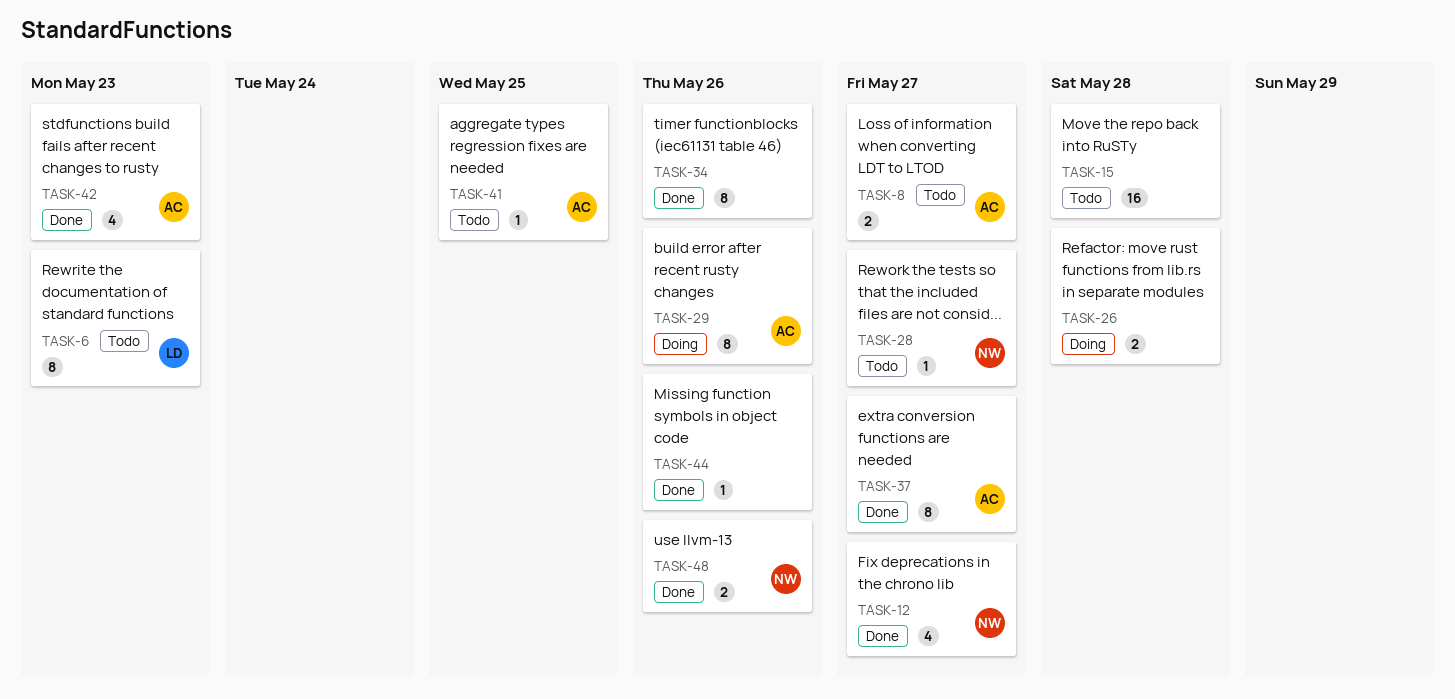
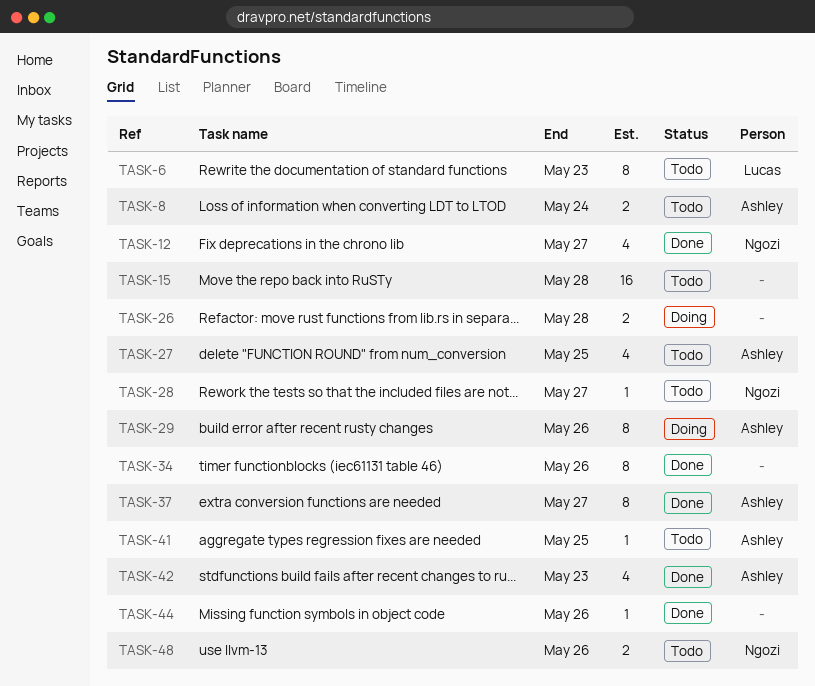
TASK-8, due: May 27 -> May 24
TASK-27: none -> present
TASK-48, status: Done -> Todo

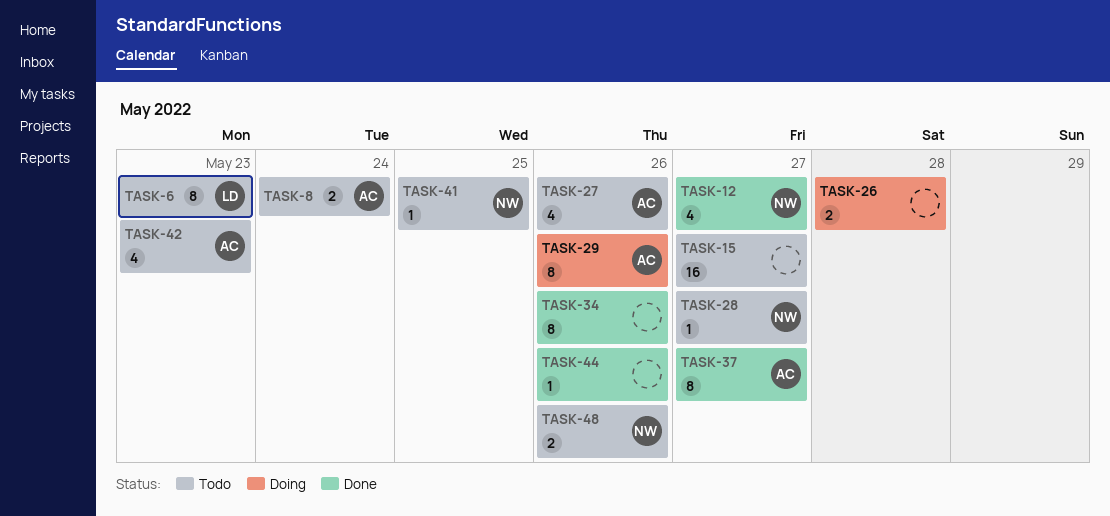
TASK-15, due: May 28 -> May 27
TASK-27, due: May 25 -> May 26
TASK-41, owner: Ashley -> Ngozi
TASK-42, status: Done -> Todo

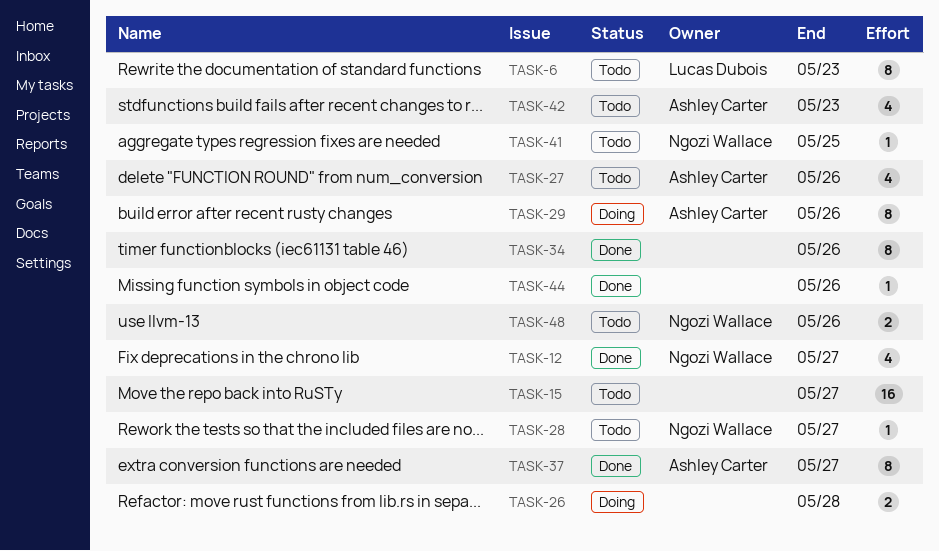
TASK-8: present -> none

